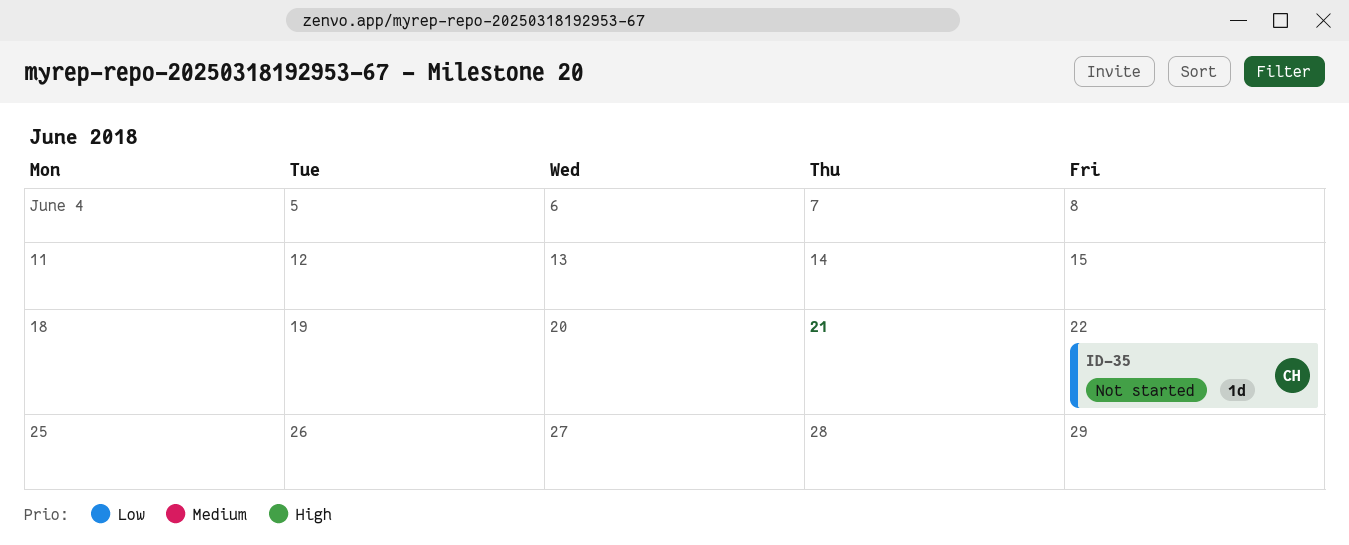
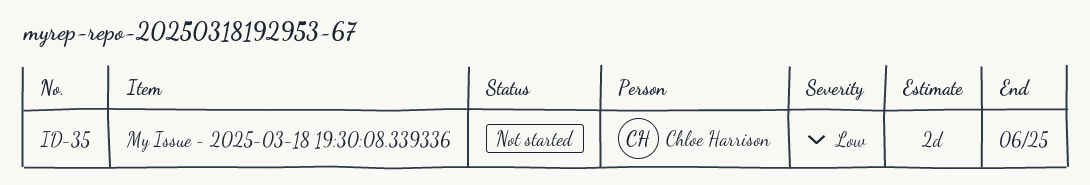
ID-35, estimate: 1d -> 2d
ID-35, due: Jun 22 -> Jun 25

